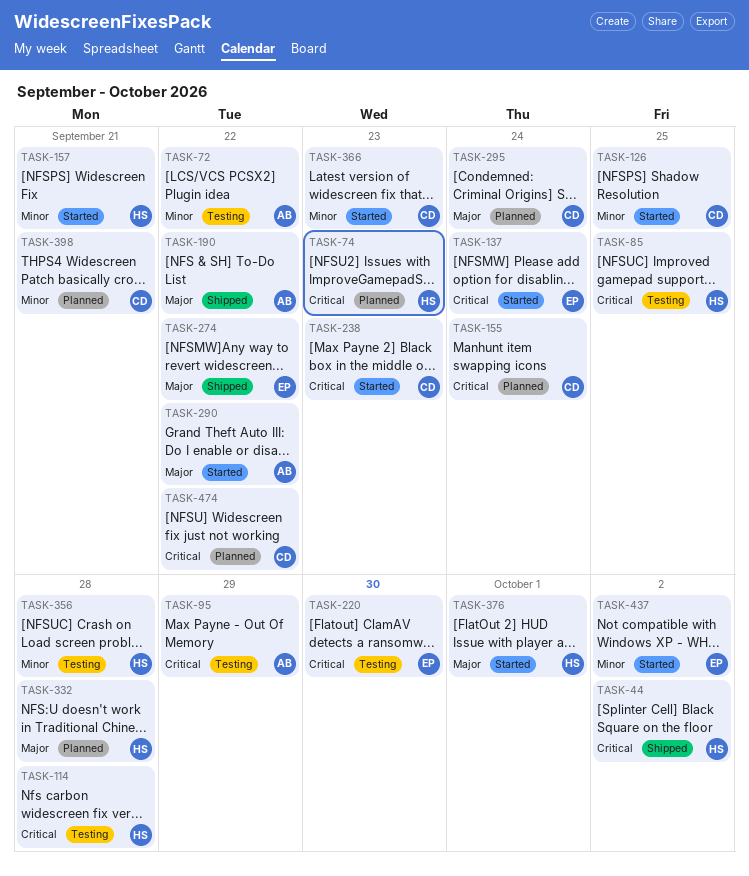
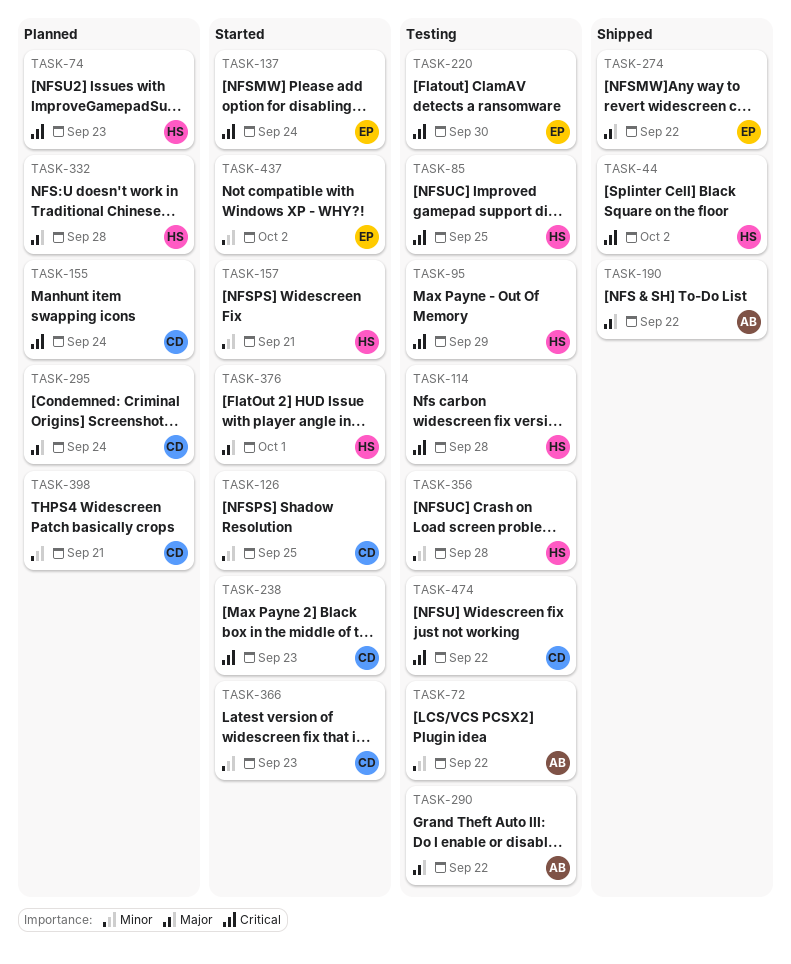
TASK-95, owner: AB -> HS
TASK-290, status: Started -> Testing
TASK-474, status: Planned -> Testing

